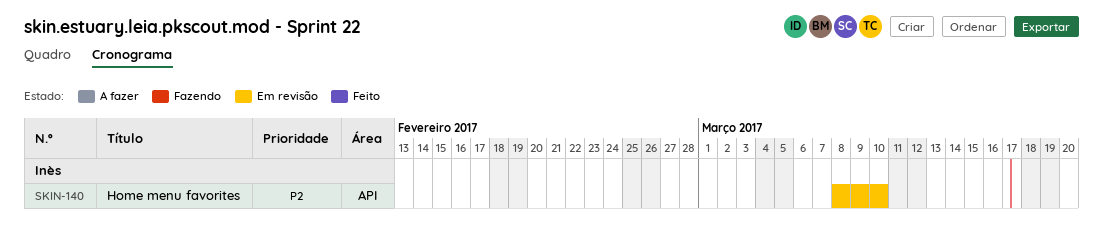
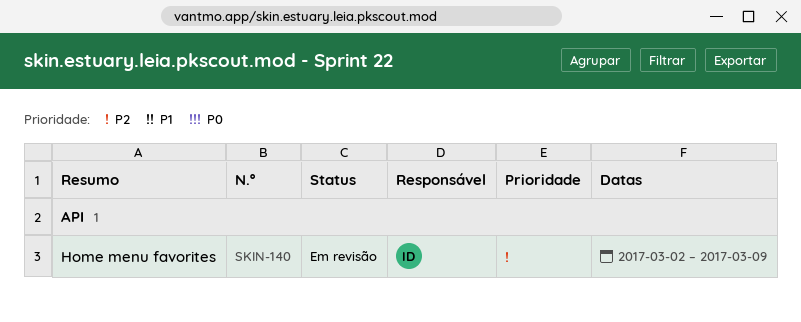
SKIN-140, start: Mar 8 -> Mar 2
SKIN-140, due: Mar 10 -> Mar 9

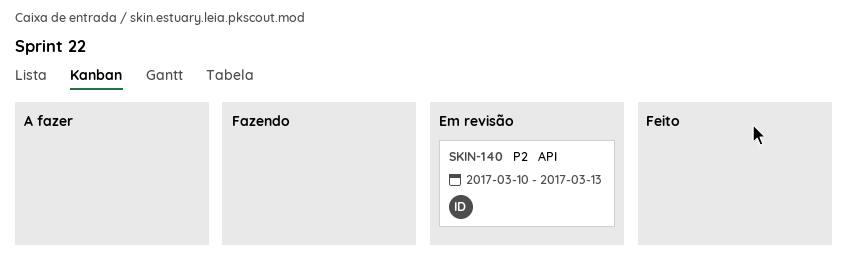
SKIN-140, start: Mar 2 -> Mar 10
SKIN-140, due: Mar 9 -> Mar 13

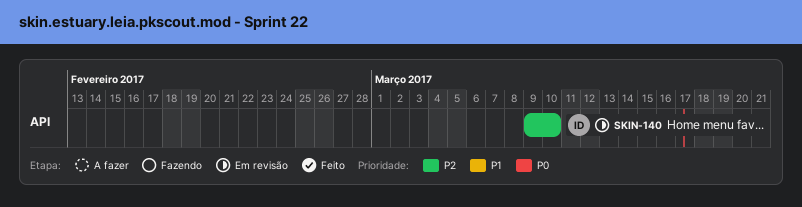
SKIN-140, start: Mar 10 -> Mar 9
SKIN-140, due: Mar 13 -> Mar 10

